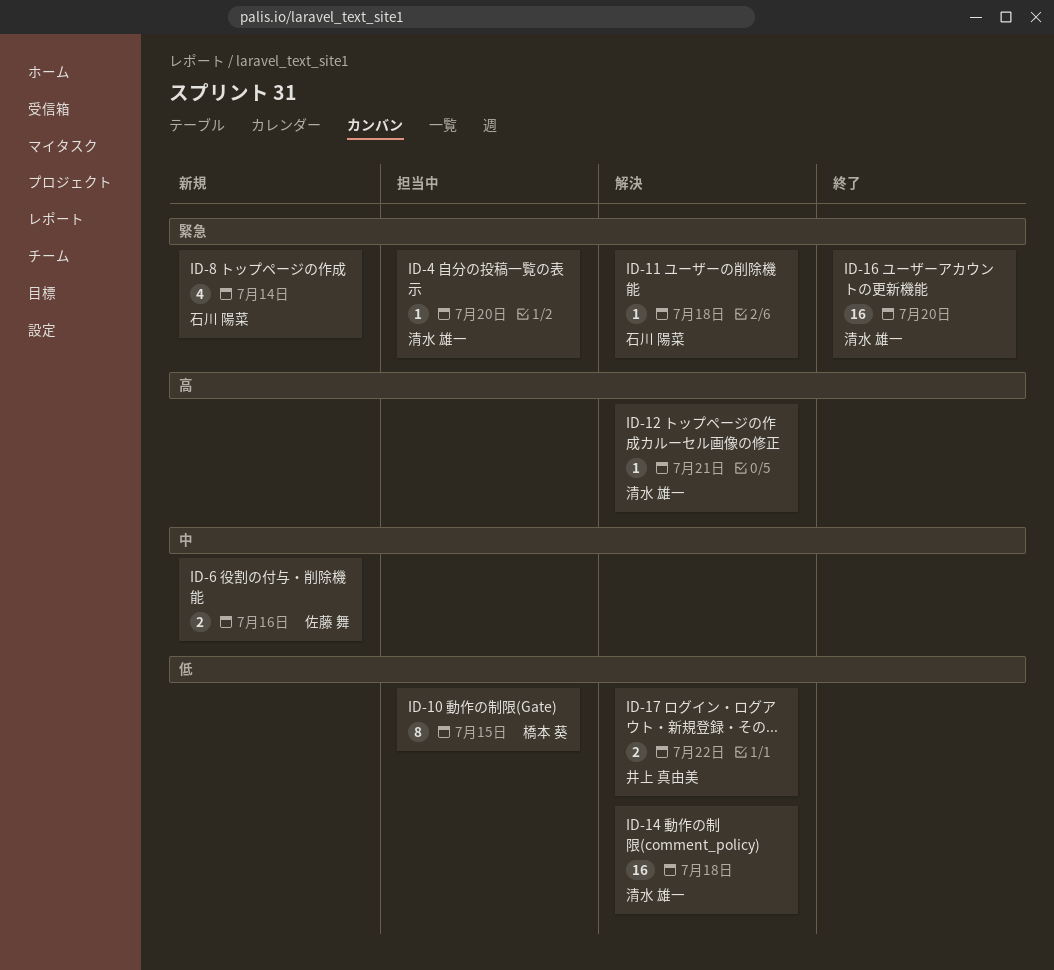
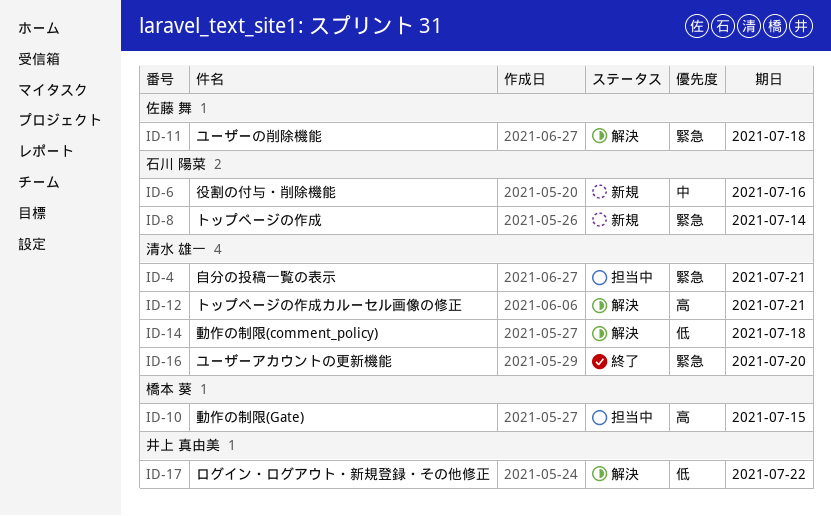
ID-4, due: Jul 20 -> Jul 21
ID-6, owner: 佐藤 舞 -> 石川 陽菜
ID-10, priority: 低 -> 高
ID-11, owner: 石川 陽菜 -> 佐藤 舞

